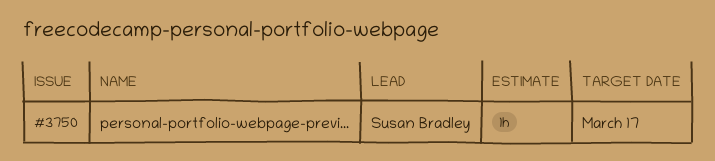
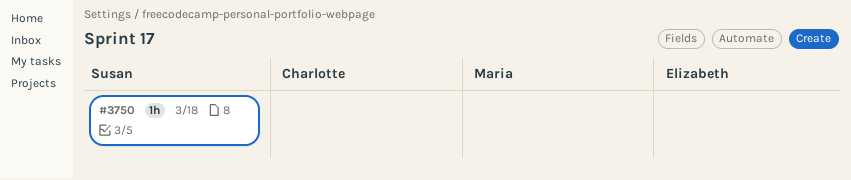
#3750, due: Mar 17 -> Mar 18

